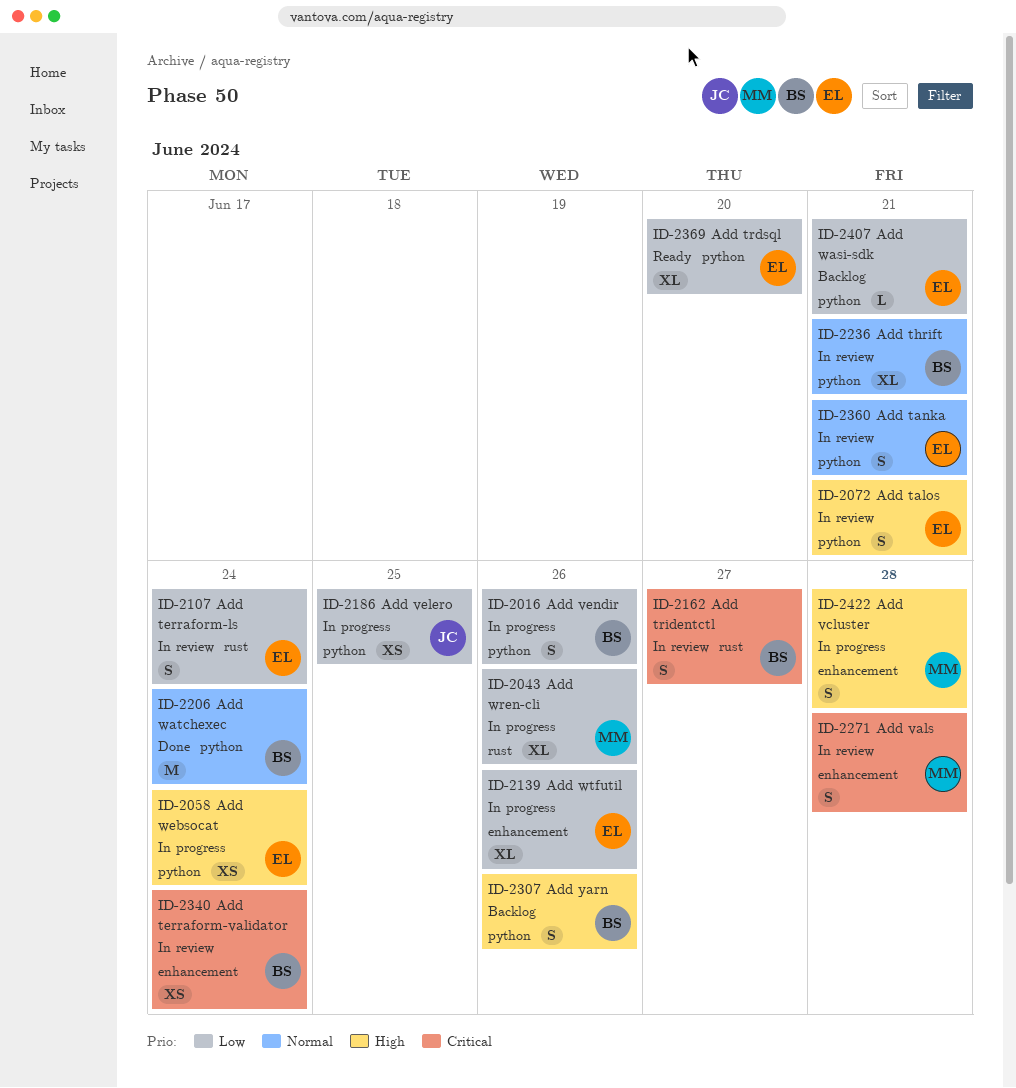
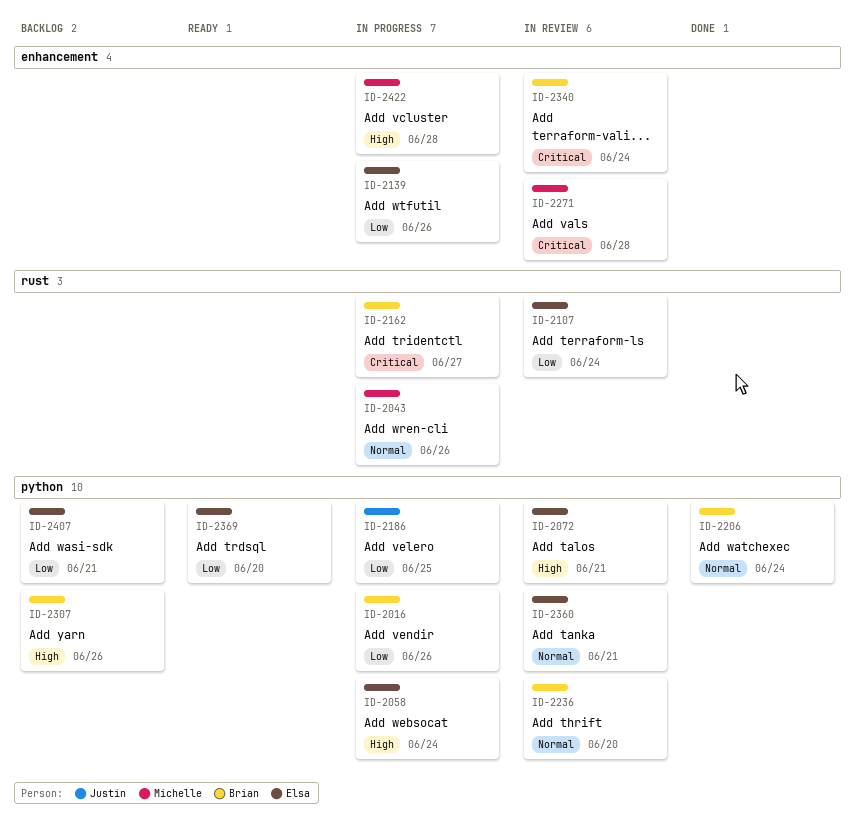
ID-2043, priority: Low -> Normal
ID-2162, status: In review -> In progress
ID-2236, due: Jun 21 -> Jun 20

